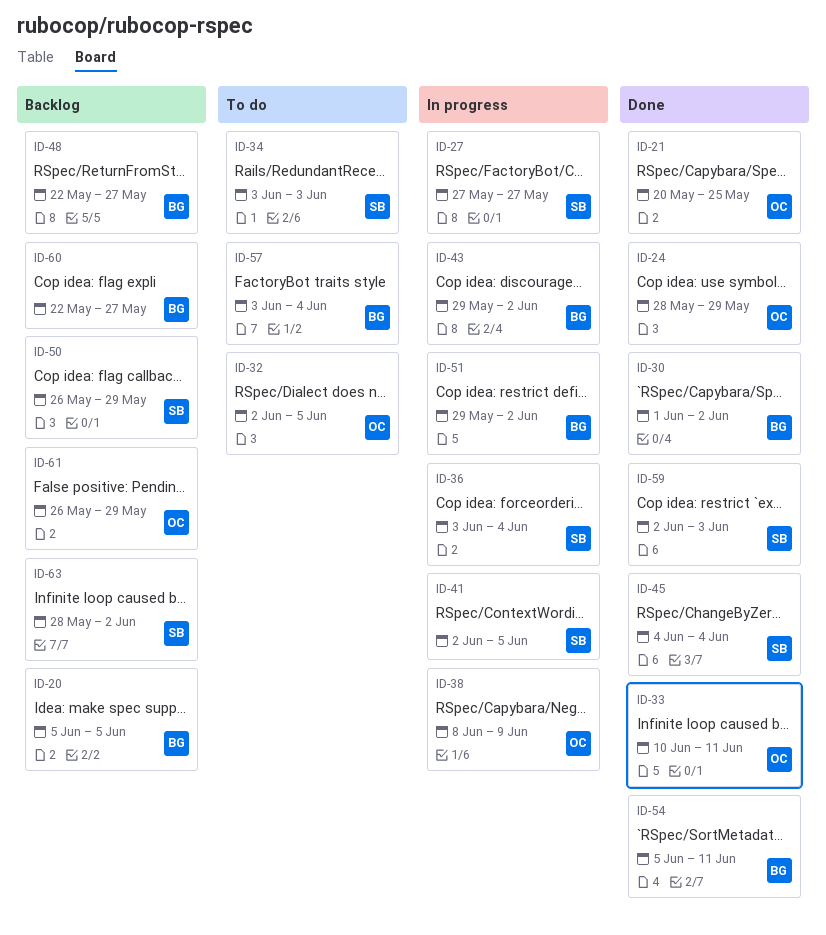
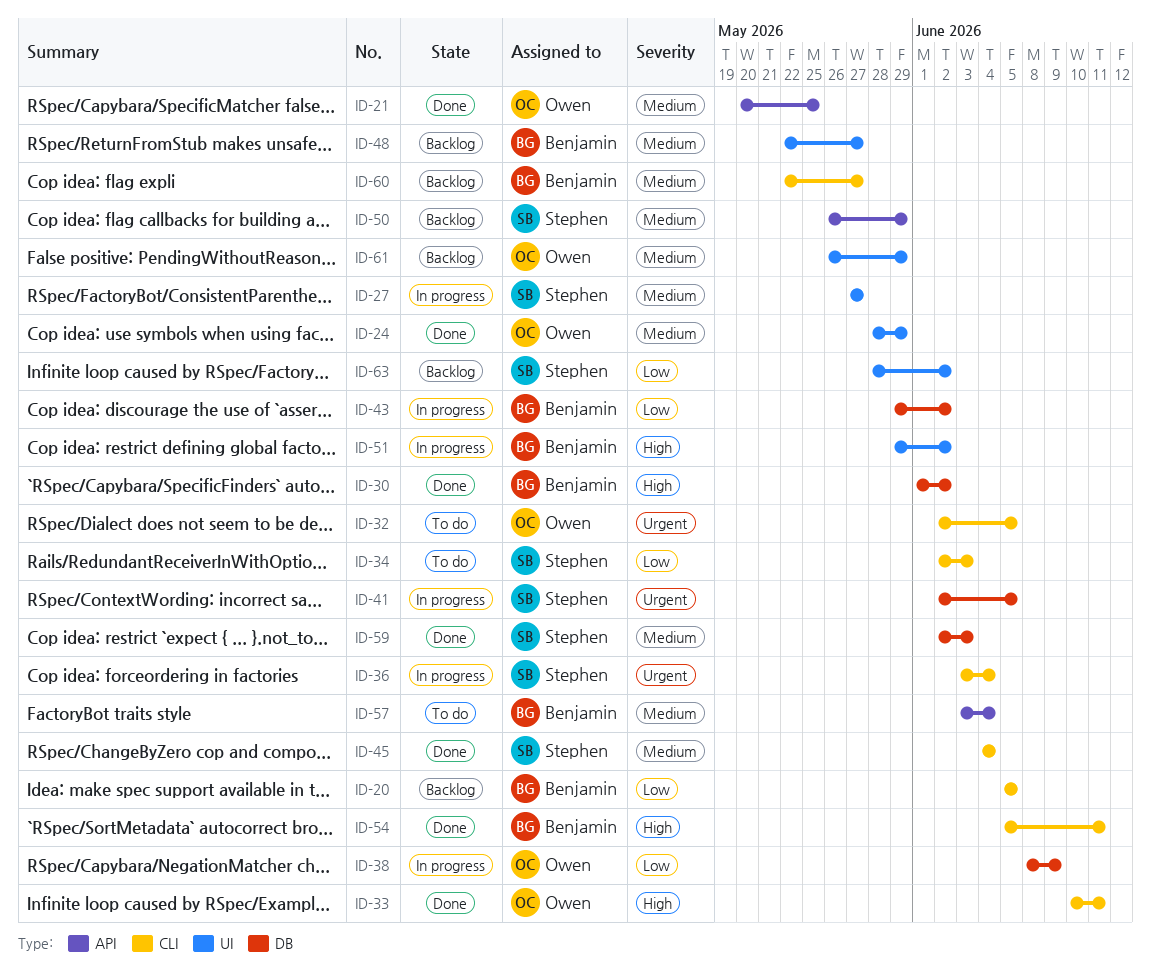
ID-34, start: Jun 3 -> Jun 2

